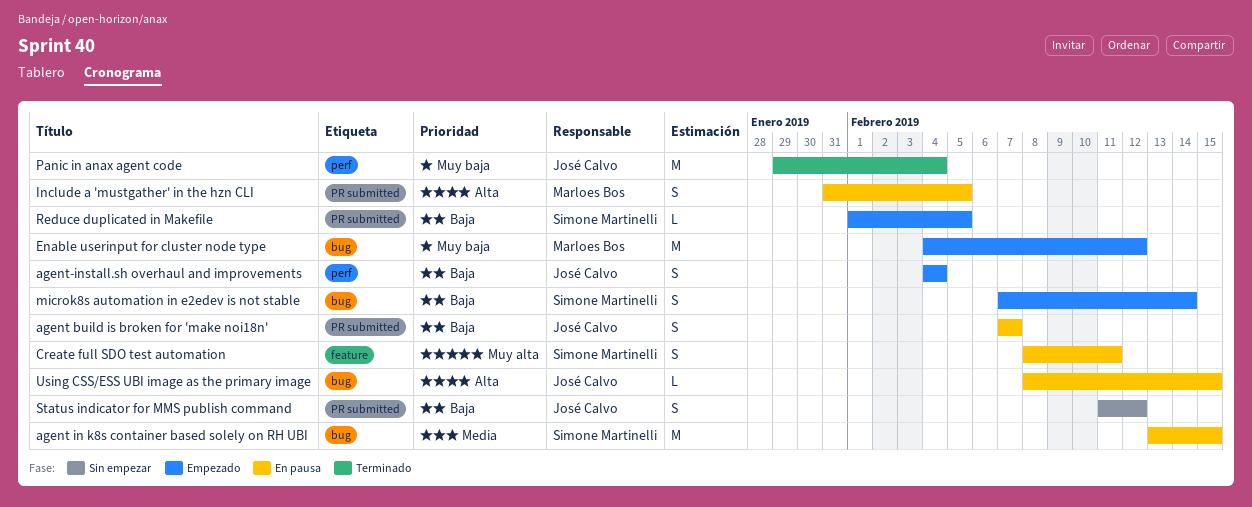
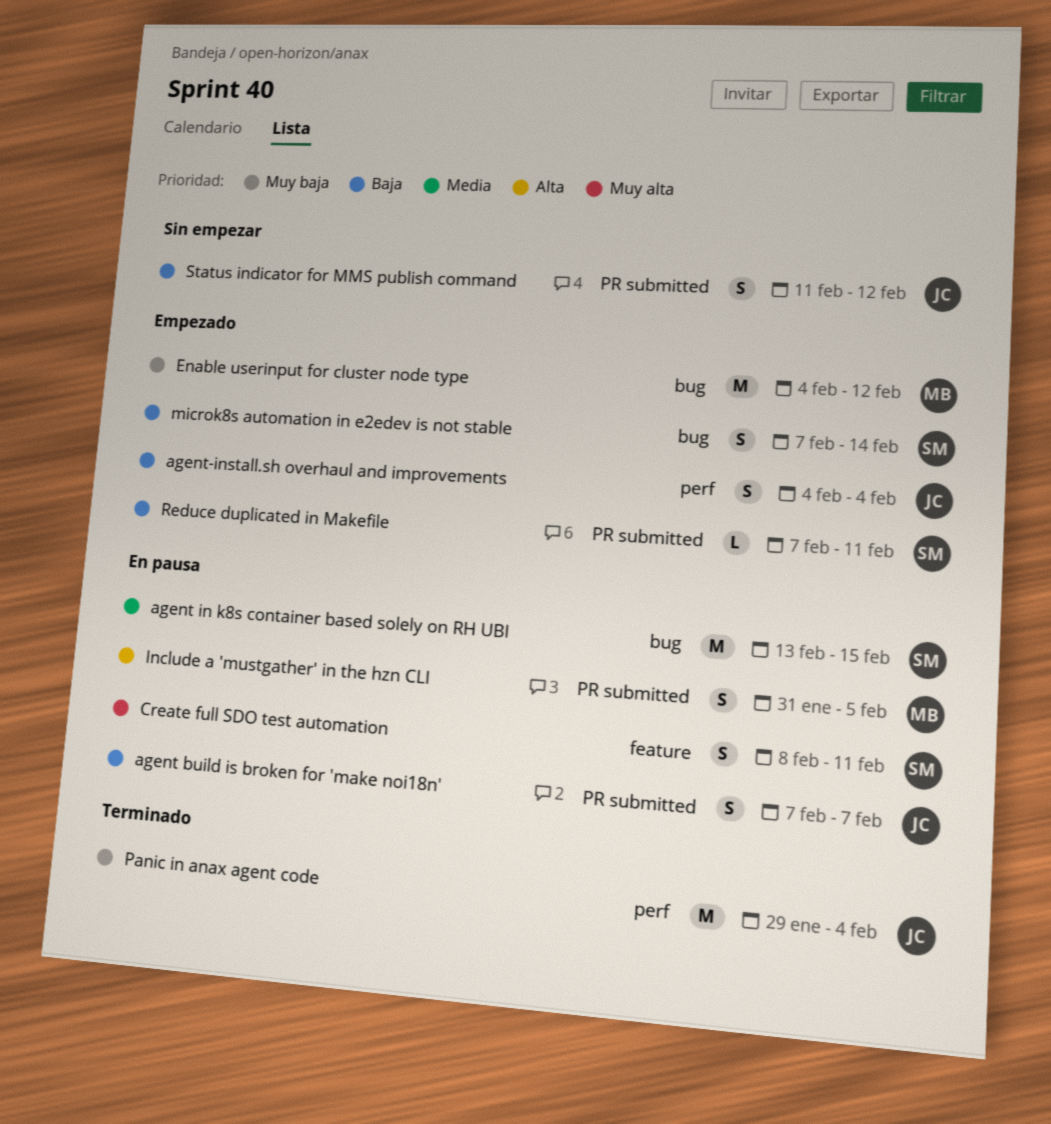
Reduce duplicated in Makefile, start: Feb 1 -> Feb 7
Reduce duplicated in Makefile, due: Feb 5 -> Feb 11
Using CSS/ESS UBI image as the primary image: present -> none

